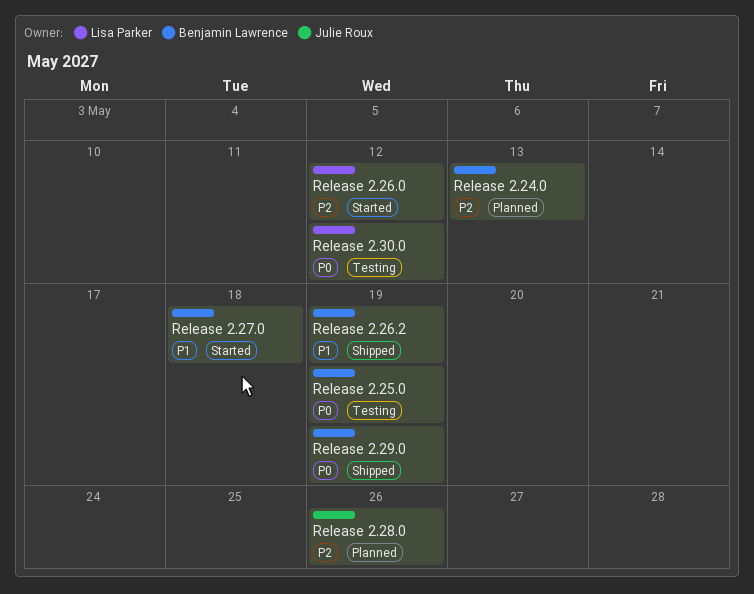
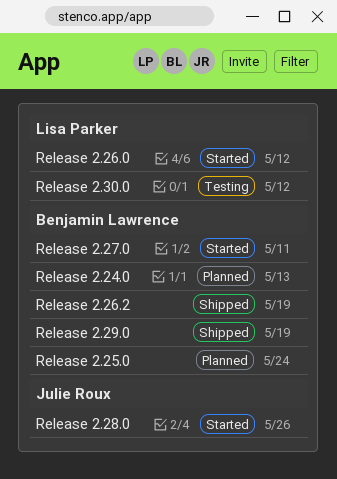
Release 2.25.0, status: Testing -> Planned
Release 2.25.0, due: May 19 -> May 24
Release 2.27.0, due: May 18 -> May 11
Release 2.28.0, status: Planned -> Started

